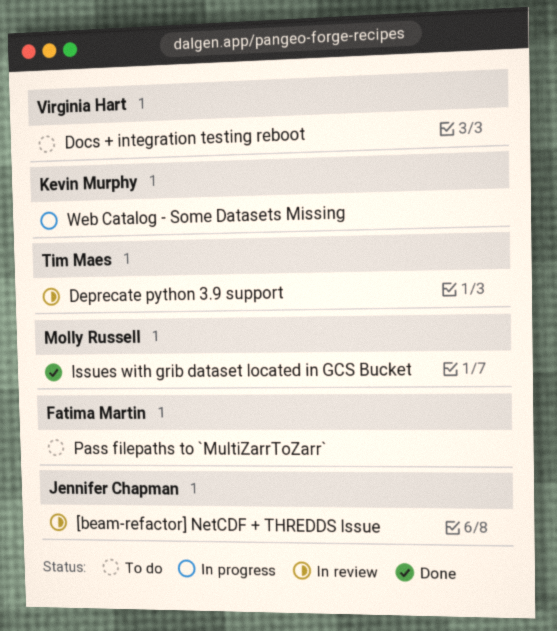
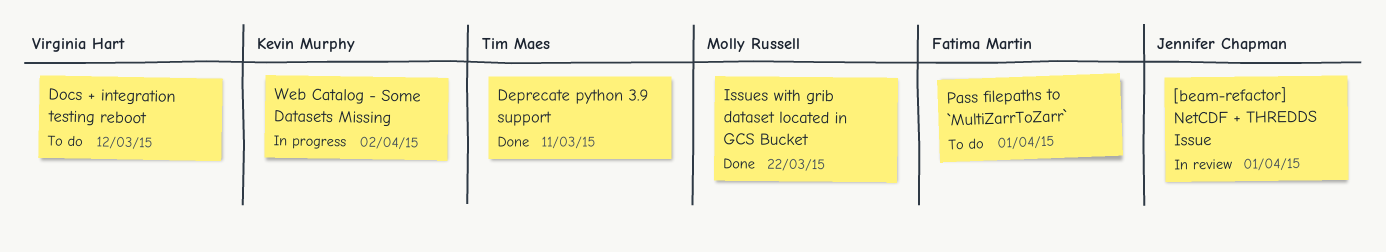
Deprecate python 3.9 support, status: In review -> Done

